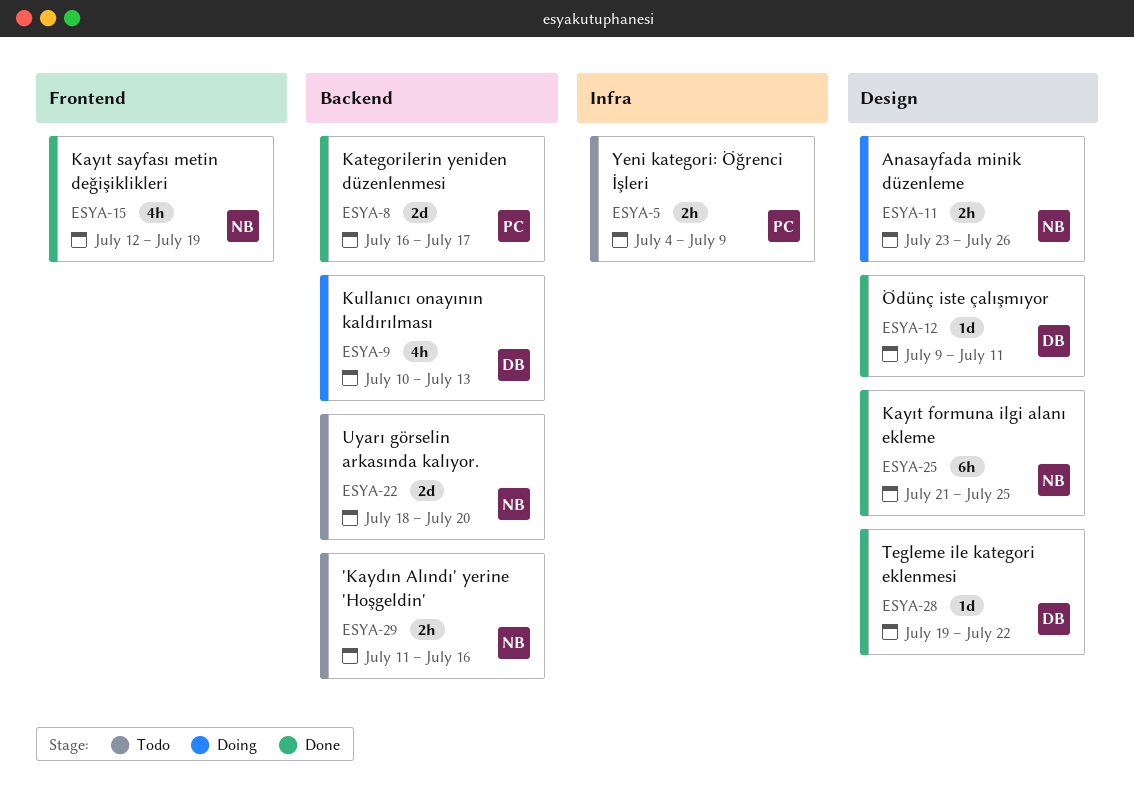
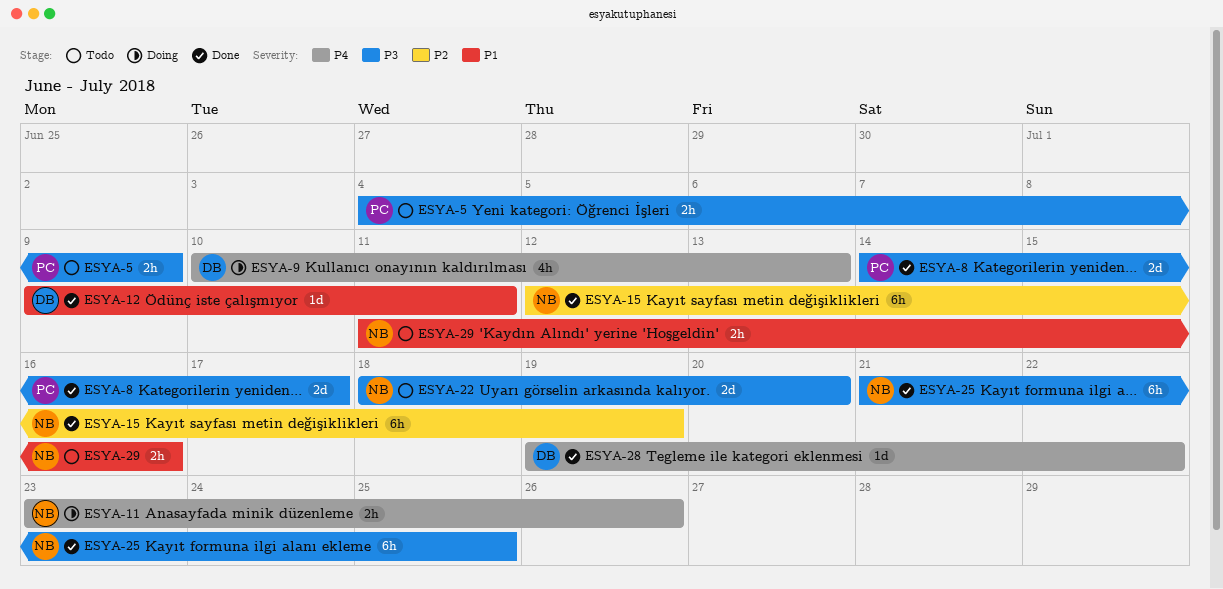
ESYA-8, start: Jul 16 -> Jul 14
ESYA-15, estimate: 4h -> 6h

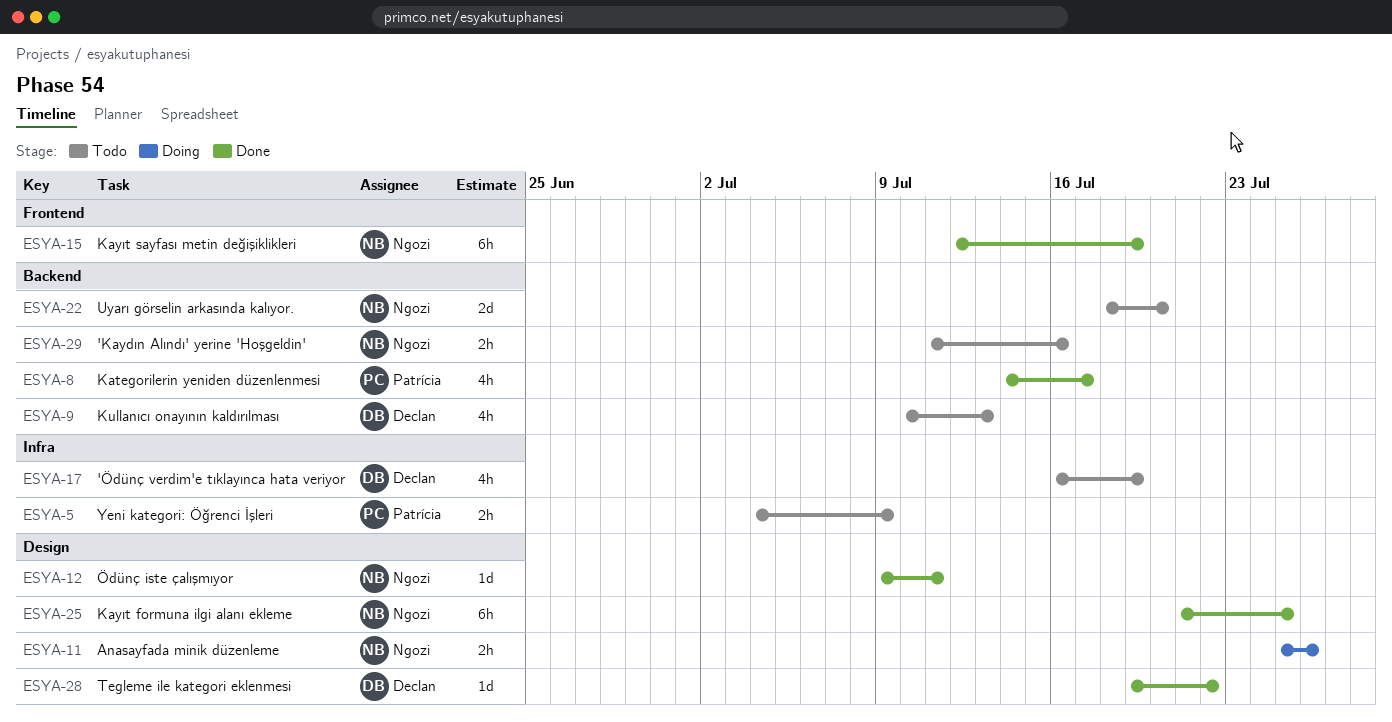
ESYA-8, estimate: 2d -> 4h
ESYA-9, status: Doing -> Todo
ESYA-11, start: Jul 23 -> Jul 25
ESYA-12, owner: Declan -> Ngozi
ESYA-17: none -> present

